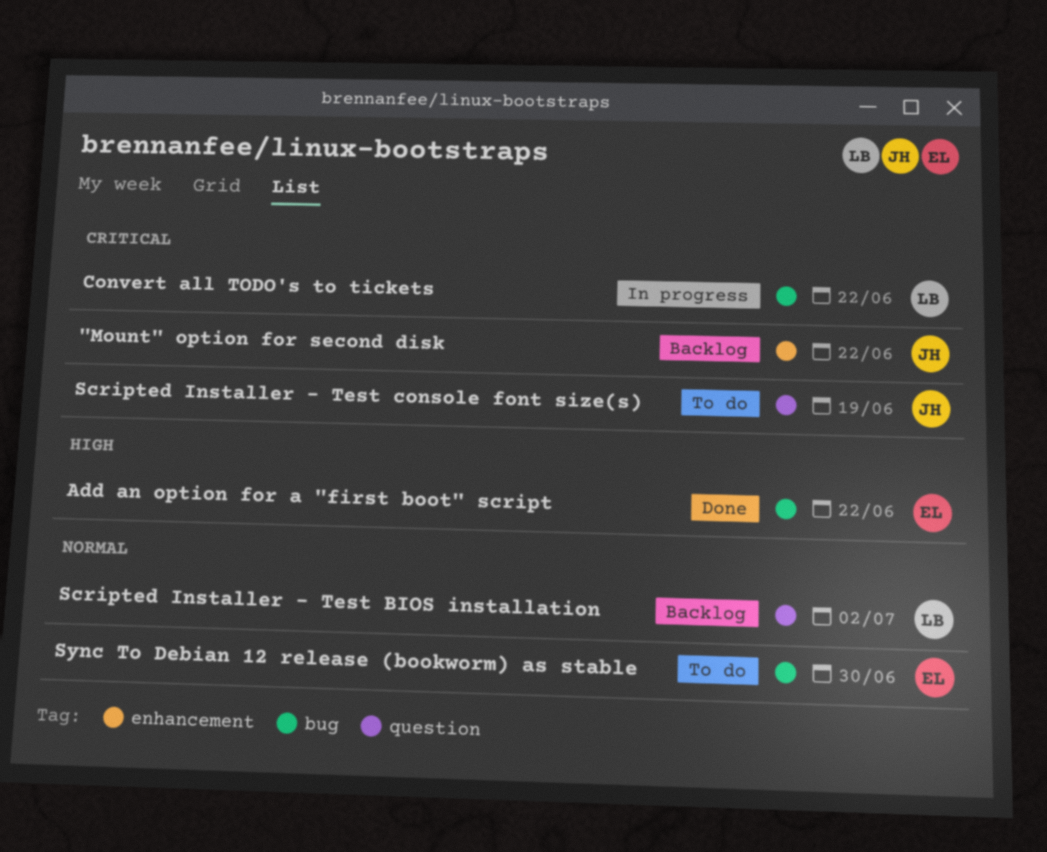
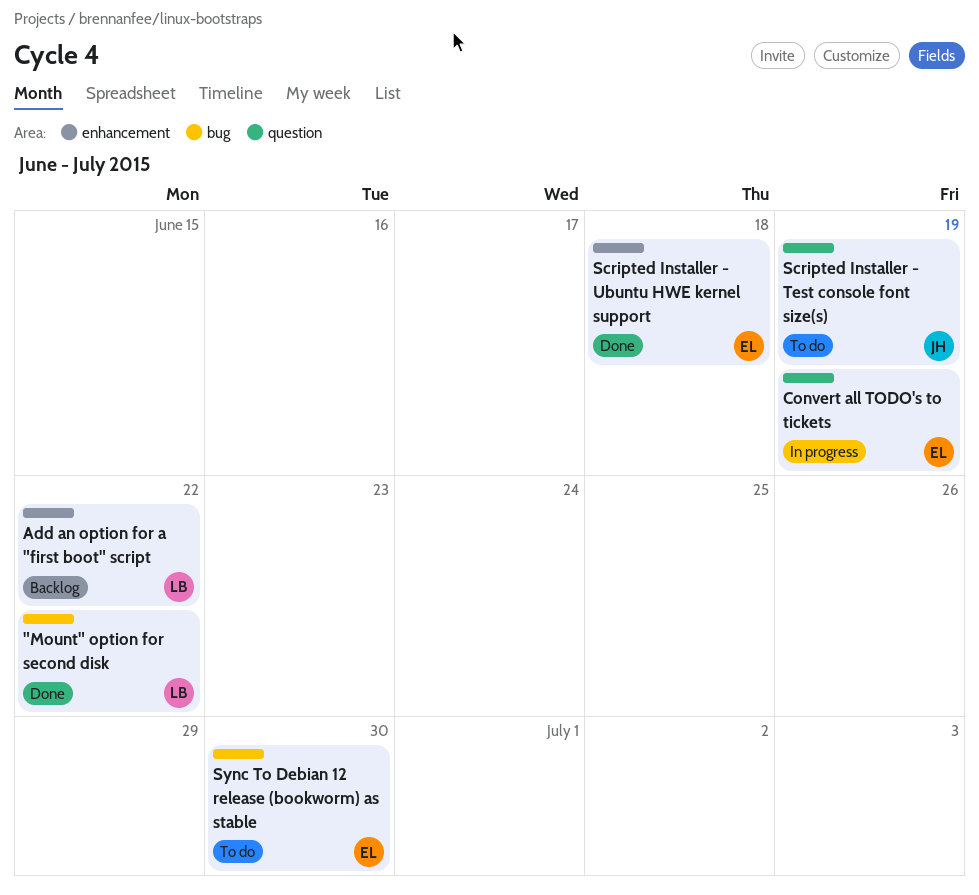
"Mount" option for second disk, status: Backlog -> Done
"Mount" option for second disk, owner: JH -> LB
"Mount" option for second disk, label: enhancement -> bug
Add an option for a "first boot" script, status: Done -> Backlog
Add an option for a "first boot" script, owner: EL -> LB
Add an option for a "first boot" script, label: bug -> enhancement
Convert all TODO's to tickets, owner: LB -> EL
Convert all TODO's to tickets, label: bug -> question
Convert all TODO's to tickets, due: Jun 22 -> Jun 19
Scripted Installer - Test BIOS installation: present -> none
Scripted Installer - Ubuntu HWE kernel support: none -> present

